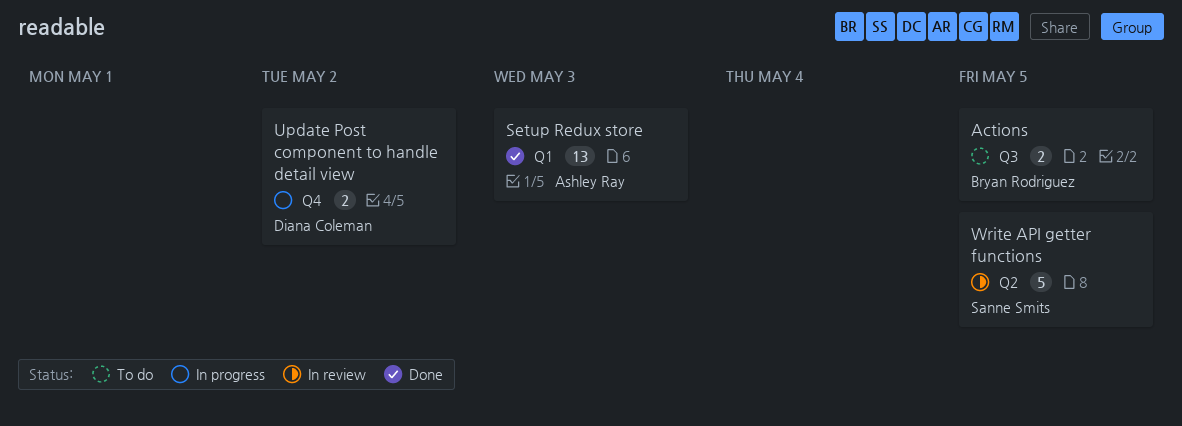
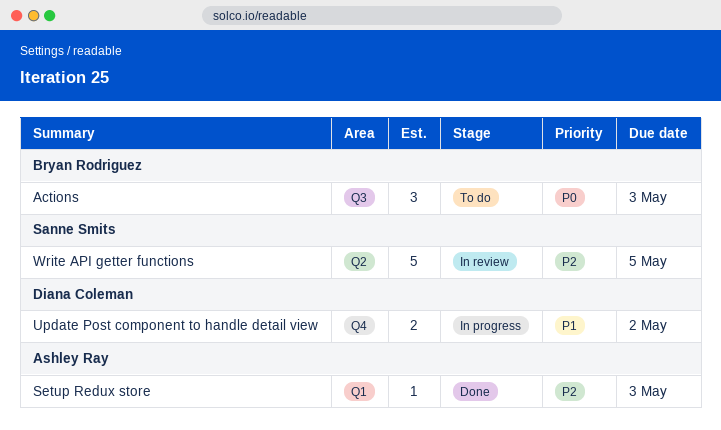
Actions, estimate: 2 -> 3
Actions, due: May 5 -> May 3
Setup Redux store, estimate: 13 -> 1

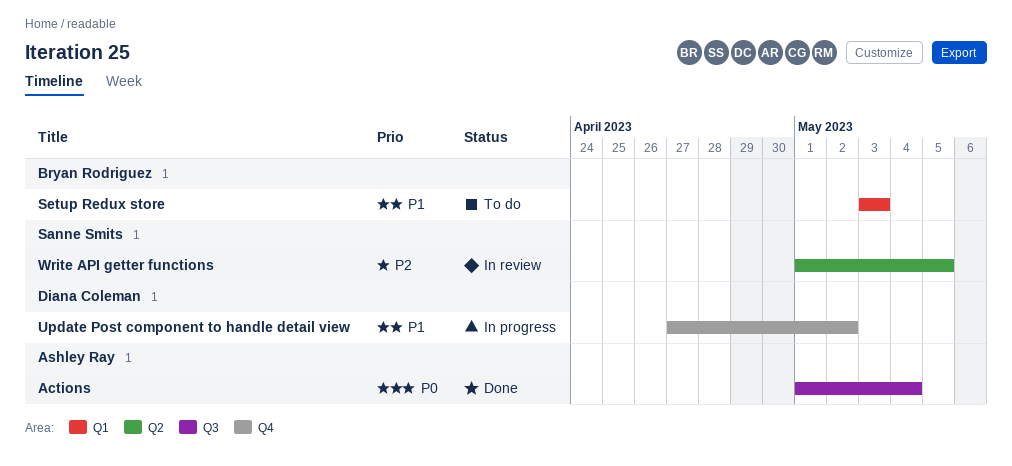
Actions, status: To do -> Done
Actions, owner: Bryan Rodriguez -> Ashley Ray
Actions, due: May 3 -> May 4
Setup Redux store, status: Done -> To do
Setup Redux store, owner: Ashley Ray -> Bryan Rodriguez
Setup Redux store, priority: P2 -> P1

